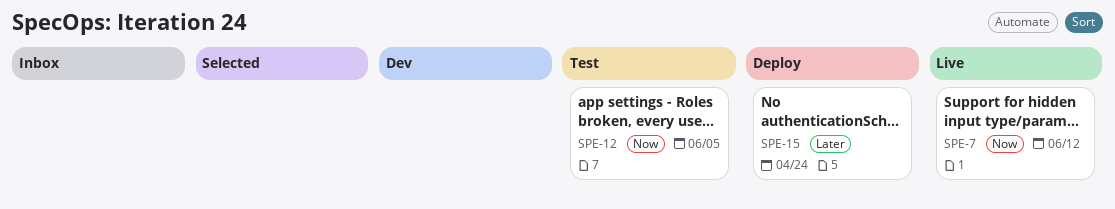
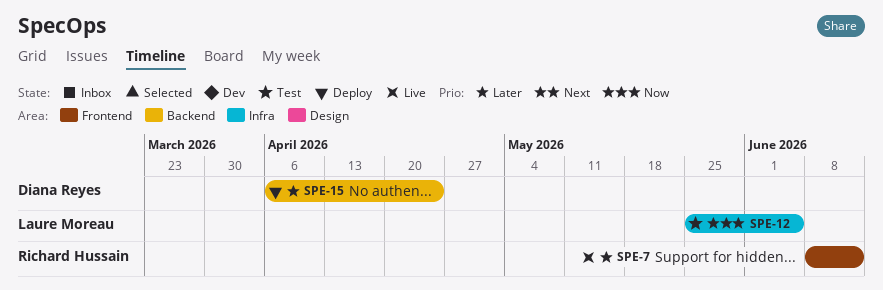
SPE-7, priority: Now -> Later

